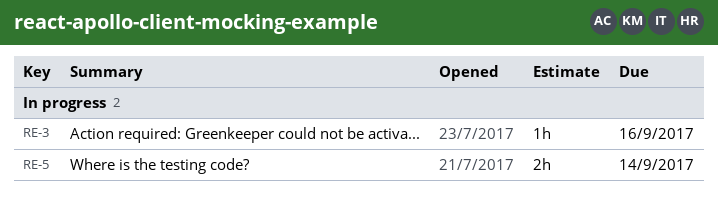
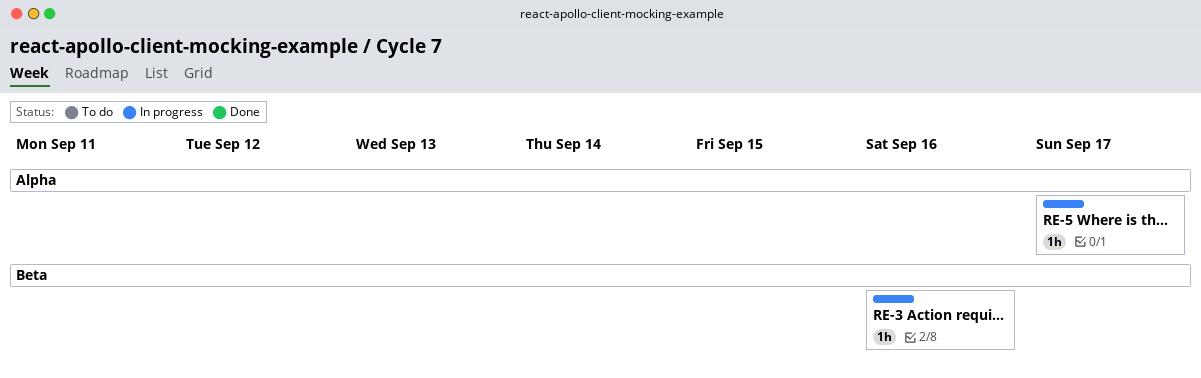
RE-5, estimate: 2h -> 1h
RE-5, due: Sep 14 -> Sep 17

